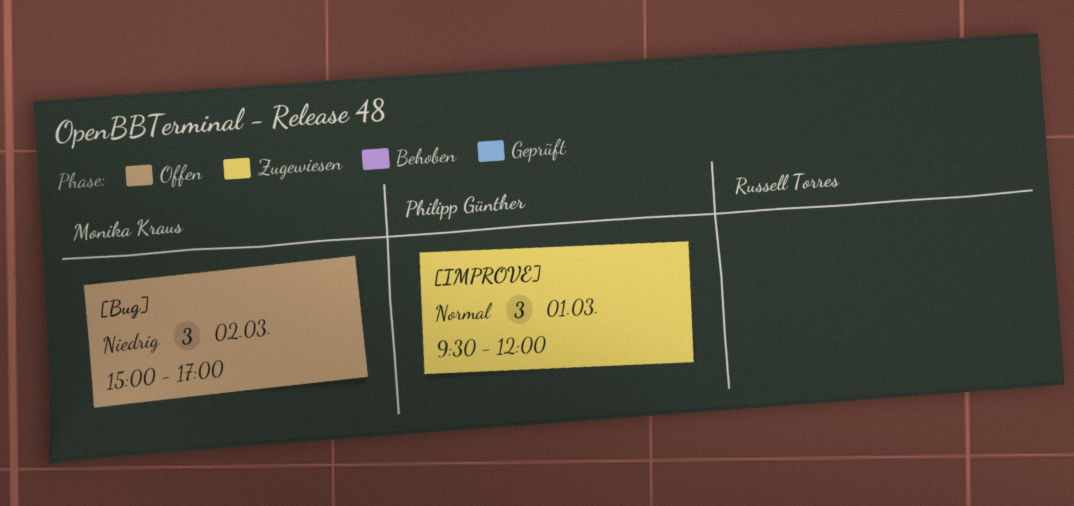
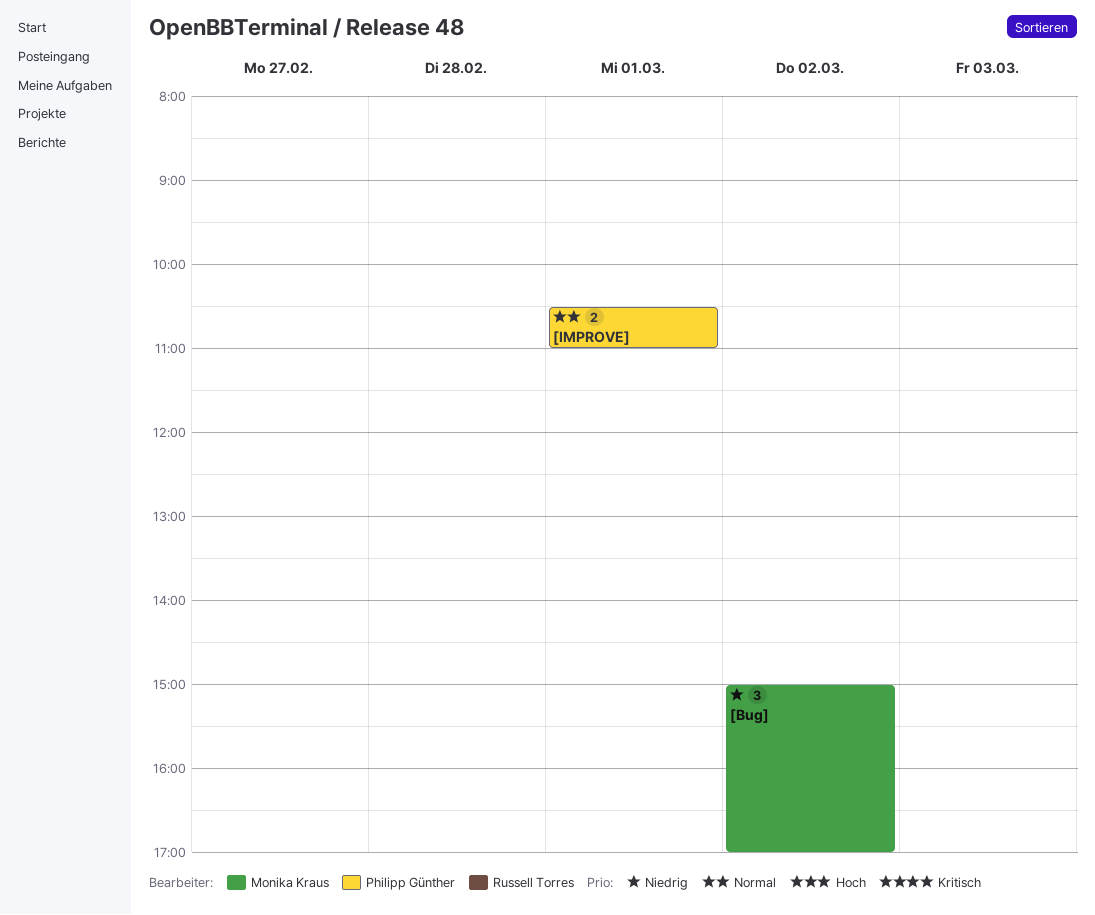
[IMPROVE], estimate: 3 -> 2
[IMPROVE], begins: 09:30 -> 10:30
[IMPROVE], ends: 12:00 -> 11:00

